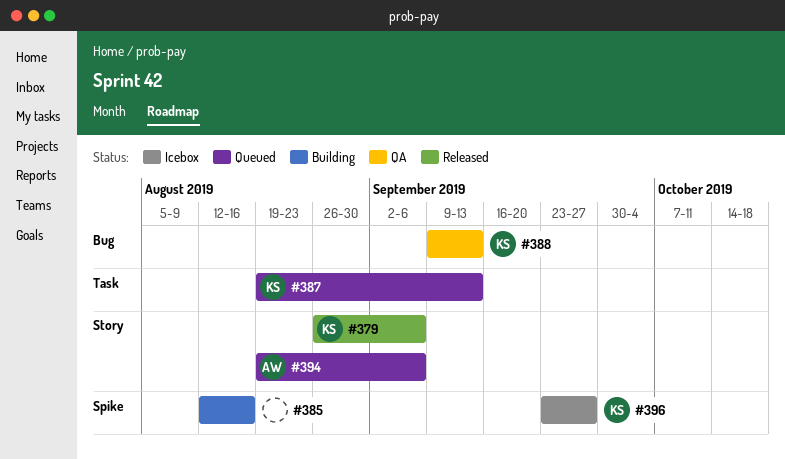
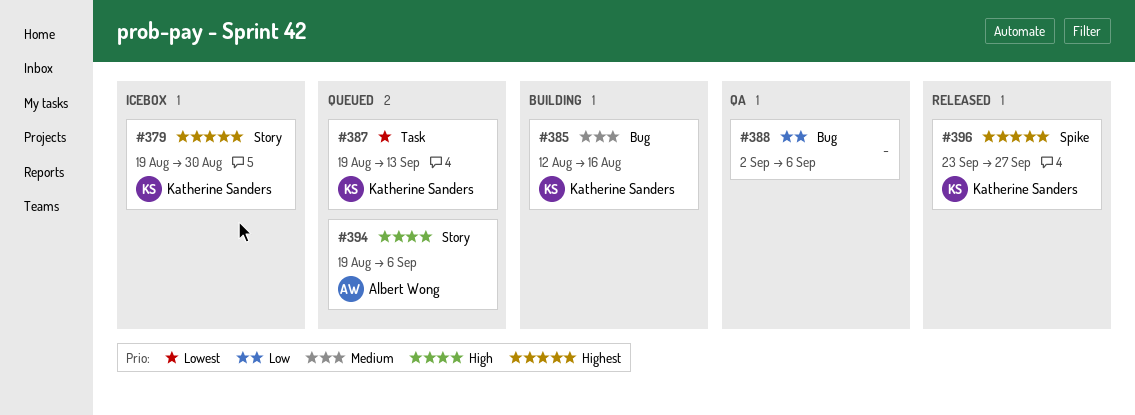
#379, status: Released -> Icebox
#379, start: Aug 26 -> Aug 19
#379, due: Sep 6 -> Aug 30
#385, owner: none -> Katherine Sanders
#385, label: Spike -> Bug
#388, owner: Katherine Sanders -> none
#388, start: Sep 9 -> Sep 2
#388, due: Sep 13 -> Sep 6
#396, status: Icebox -> Released

